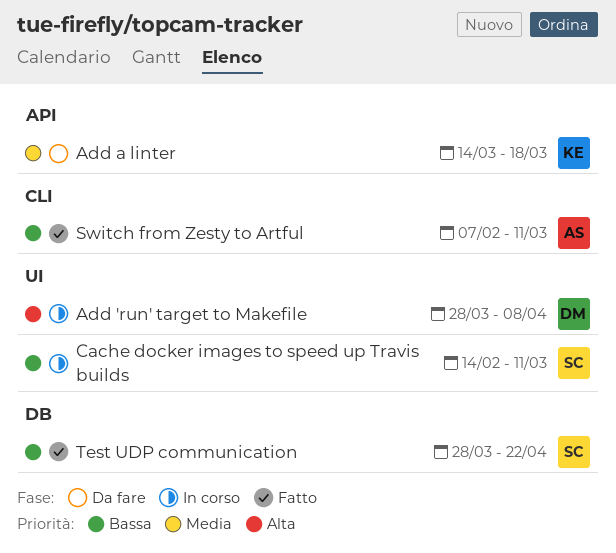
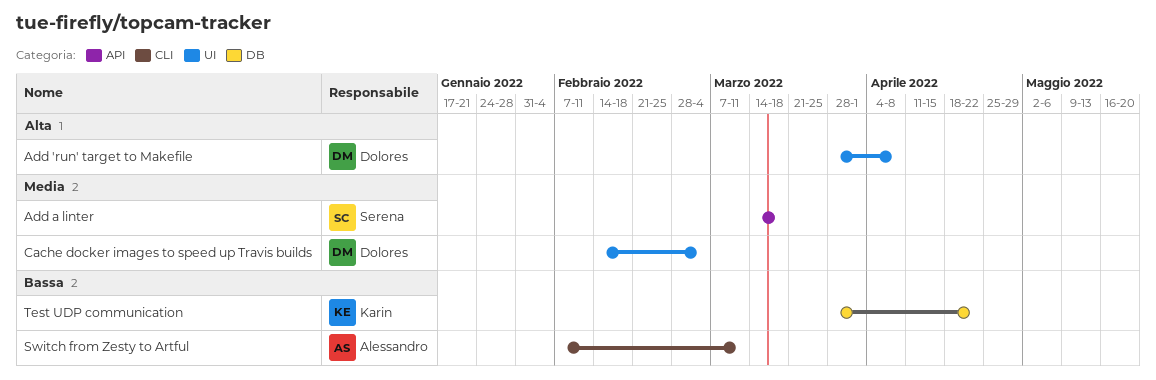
Add a linter, owner: Karin -> Serena
Cache docker images to speed up Travis builds, owner: Serena -> Dolores
Cache docker images to speed up Travis builds, priority: Bassa -> Media
Cache docker images to speed up Travis builds, due: Mar 11 -> Mar 4
Test UDP communication, owner: Serena -> Karin

